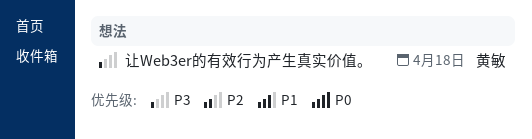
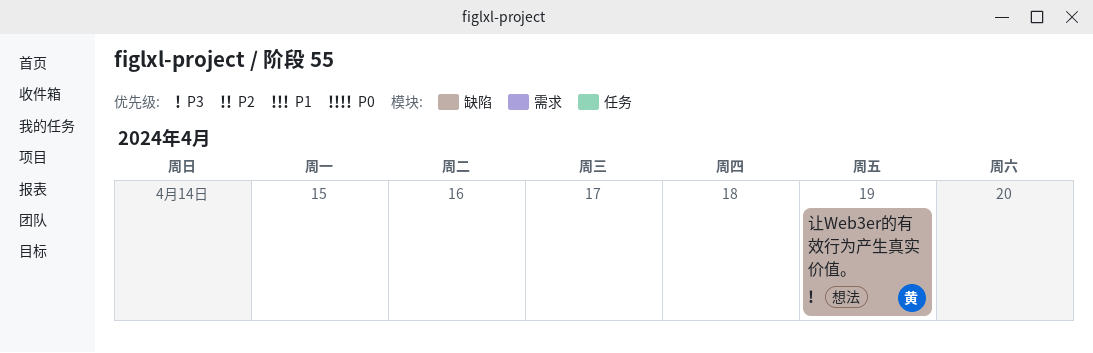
让Web3er的有效行为产生真实价值。, due: Apr 18 -> Apr 19

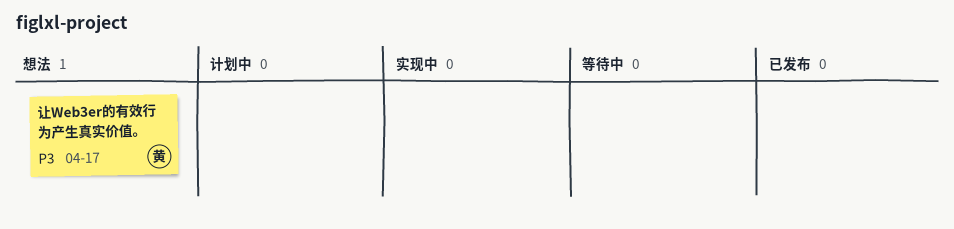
让Web3er的有效行为产生真实价值。, due: Apr 19 -> Apr 17

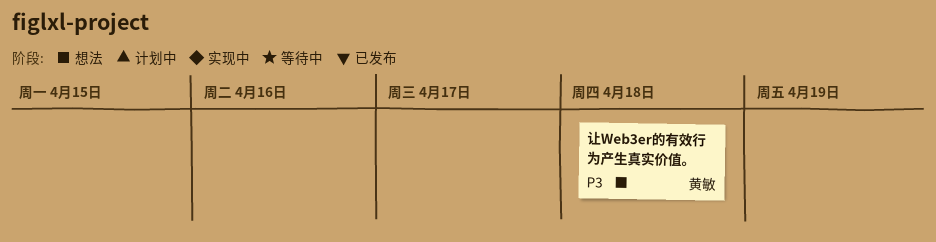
让Web3er的有效行为产生真实价值。, due: Apr 17 -> Apr 18

